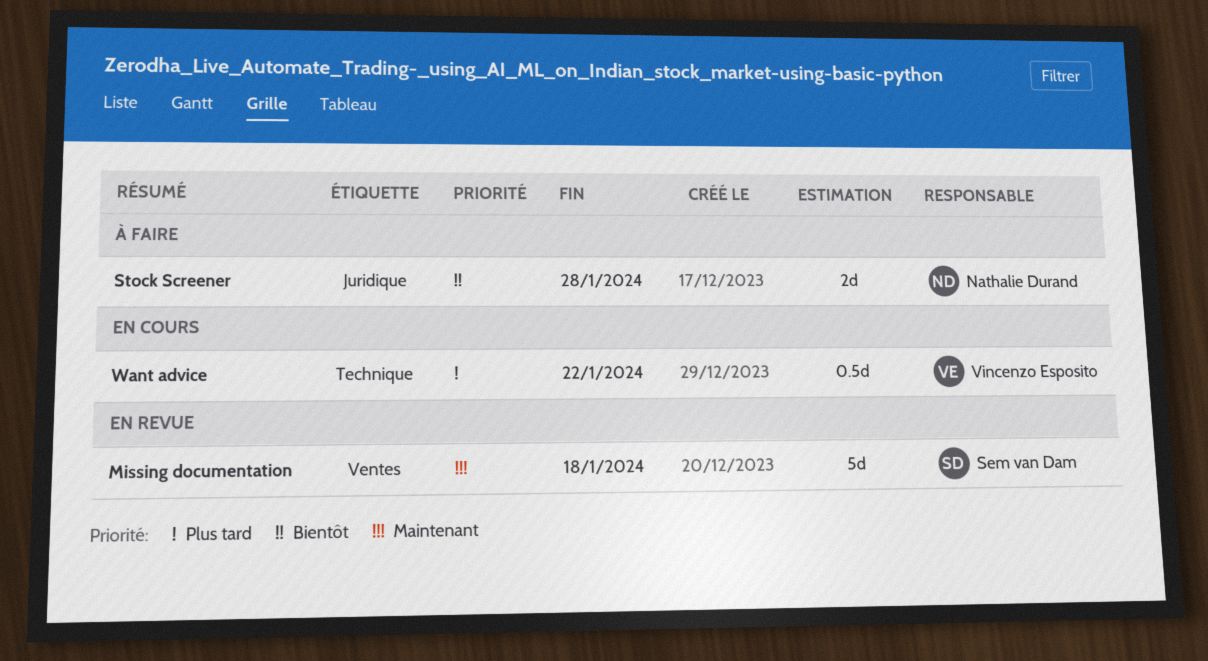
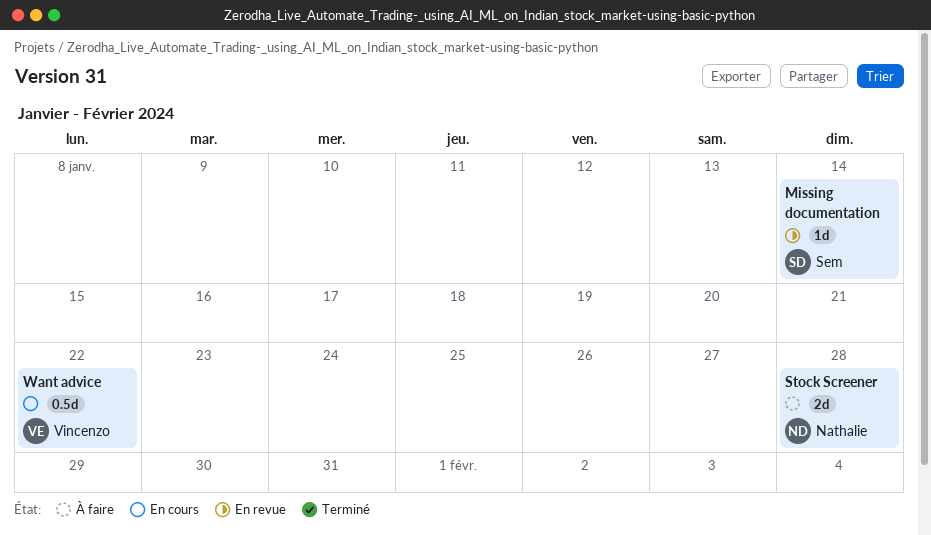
Missing documentation, estimate: 5d -> 1d
Missing documentation, due: Jan 18 -> Jan 14

